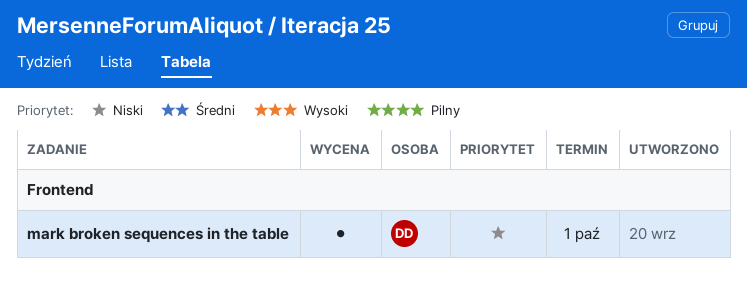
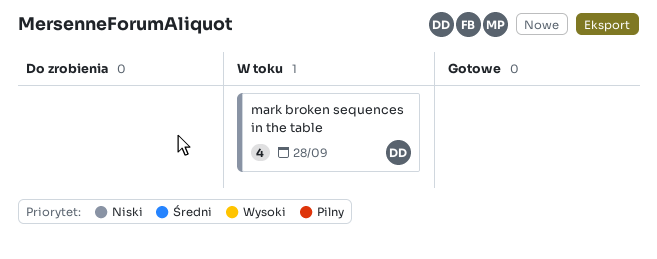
mark broken sequences in the table, estimate: 1 -> 4
mark broken sequences in the table, due: Oct 1 -> Sep 28

